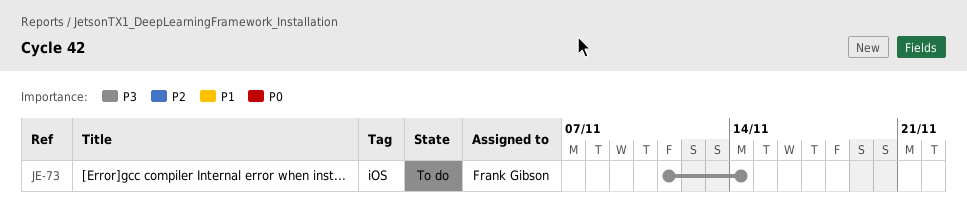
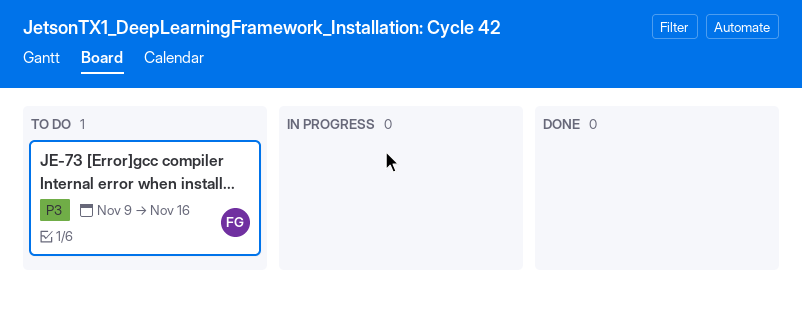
JE-73, start: Nov 11 -> Nov 9
JE-73, due: Nov 14 -> Nov 16

